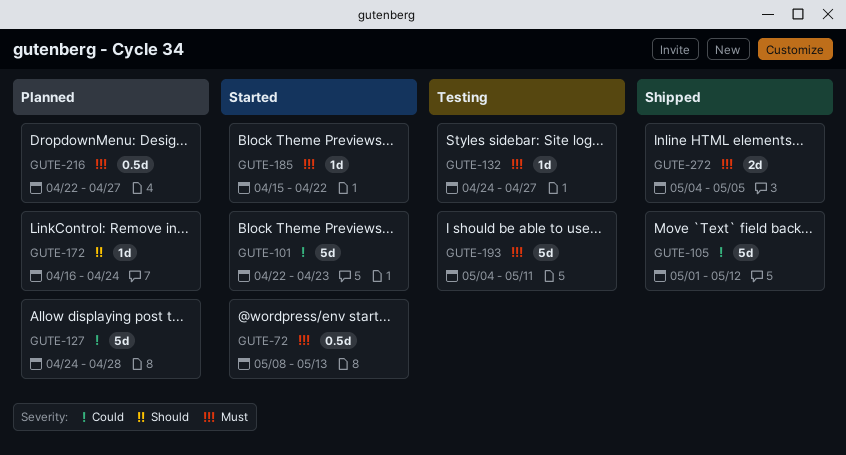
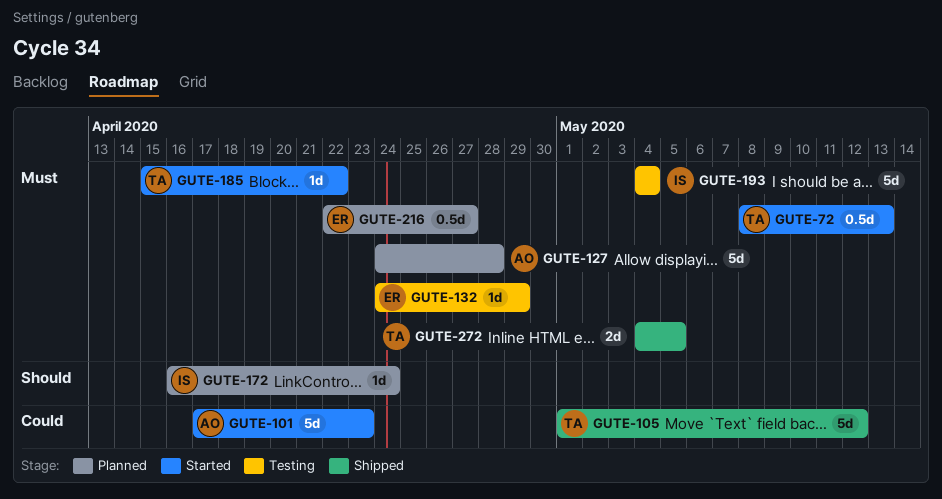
GUTE-101, start: Apr 22 -> Apr 17
GUTE-127, priority: Could -> Must
GUTE-132, due: Apr 27 -> Apr 29
GUTE-193, due: May 11 -> May 4

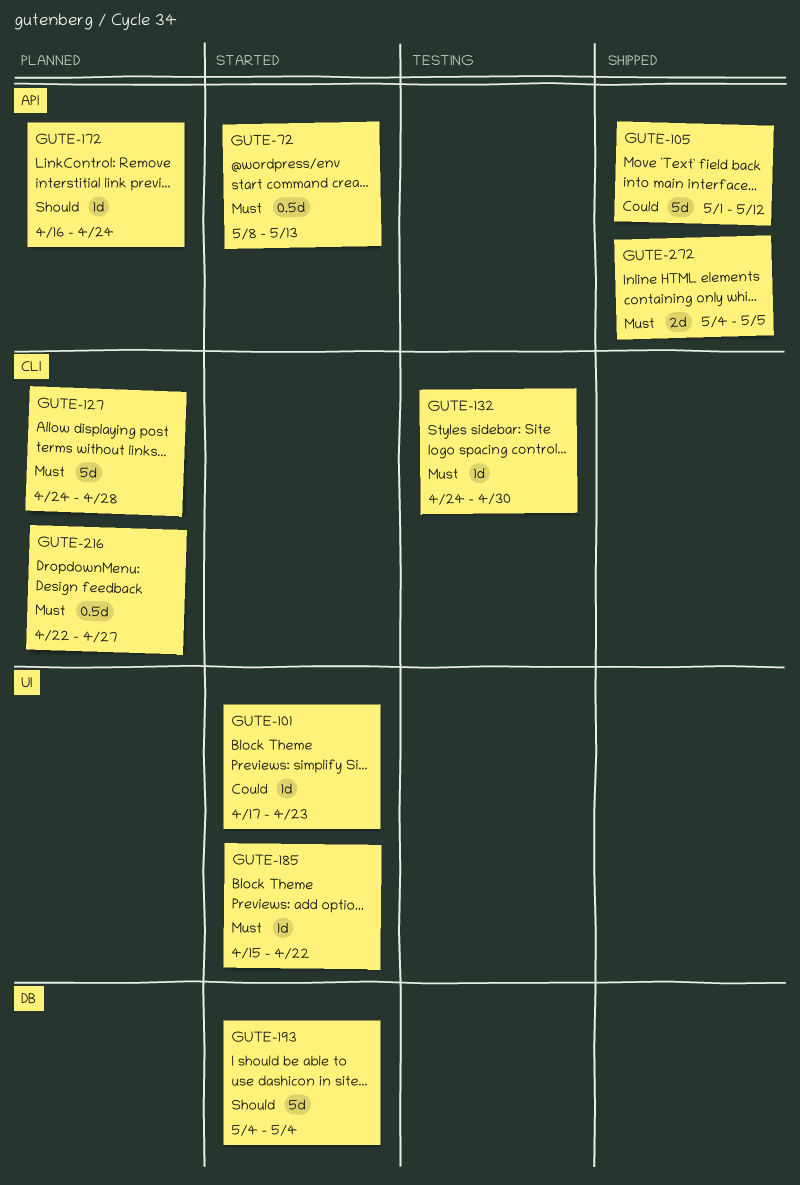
GUTE-101, estimate: 5d -> 1d
GUTE-132, due: Apr 29 -> Apr 30
GUTE-193, status: Testing -> Started
GUTE-193, priority: Must -> Should

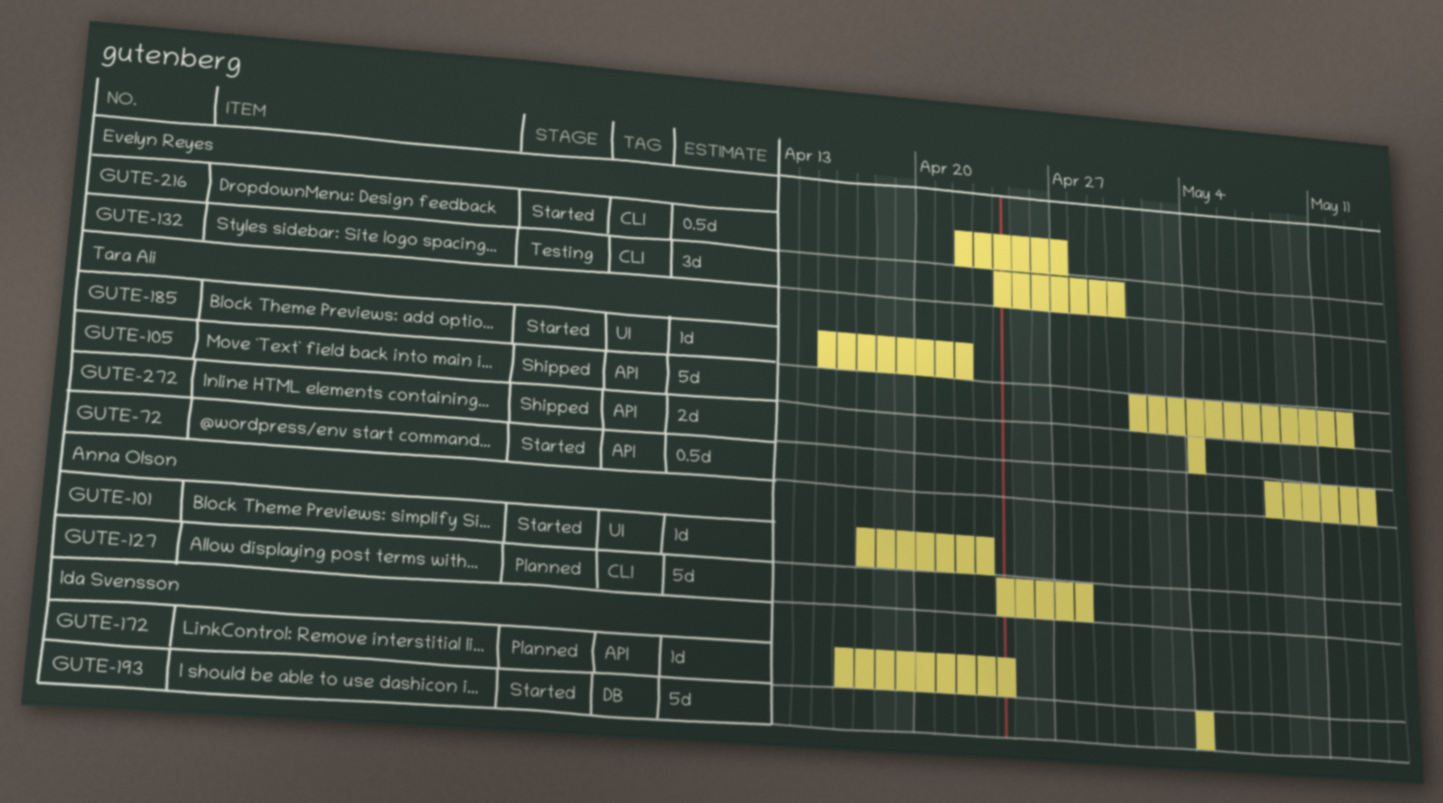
GUTE-132, estimate: 1d -> 3d
GUTE-216, status: Planned -> Started
GUTE-272, due: May 5 -> May 4

